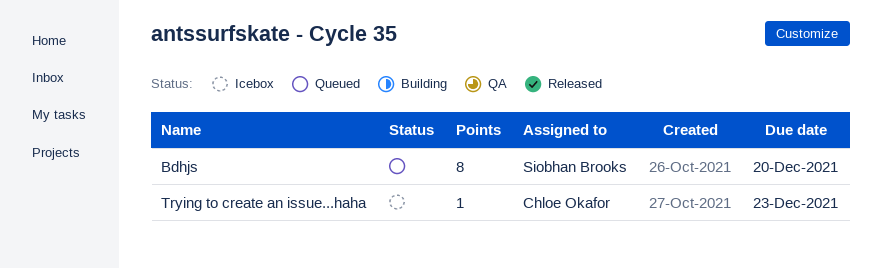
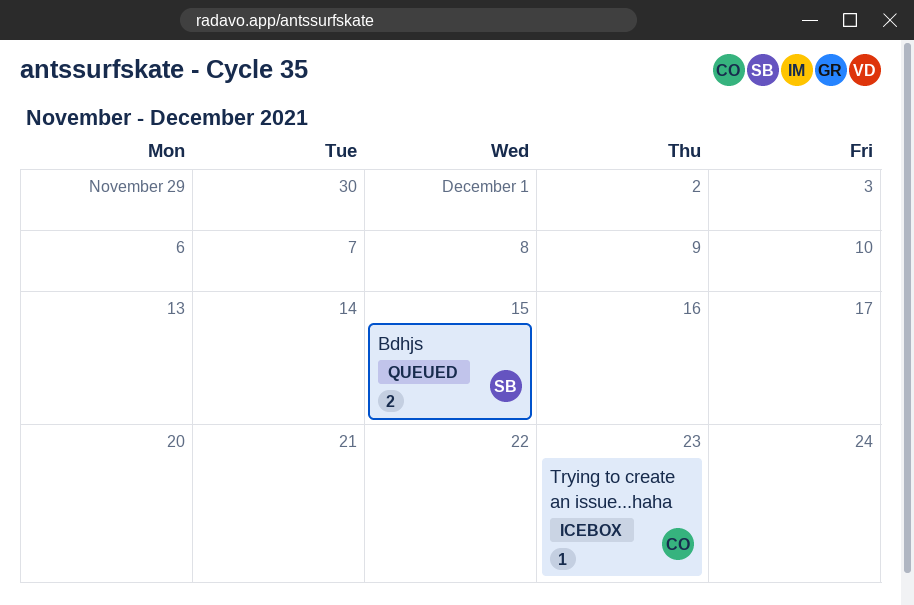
Bdhjs, estimate: 8 -> 2
Bdhjs, due: Dec 20 -> Dec 15

